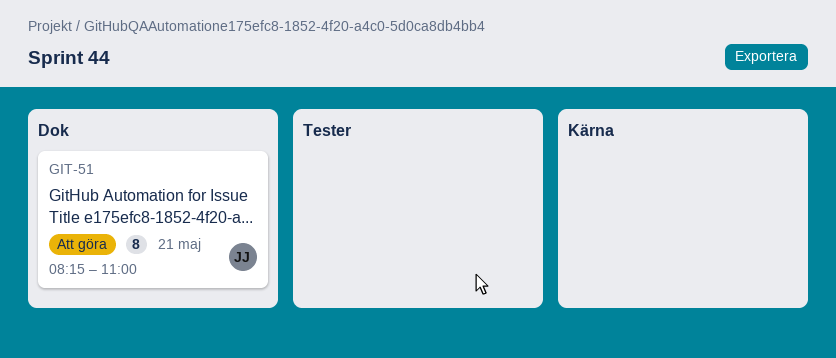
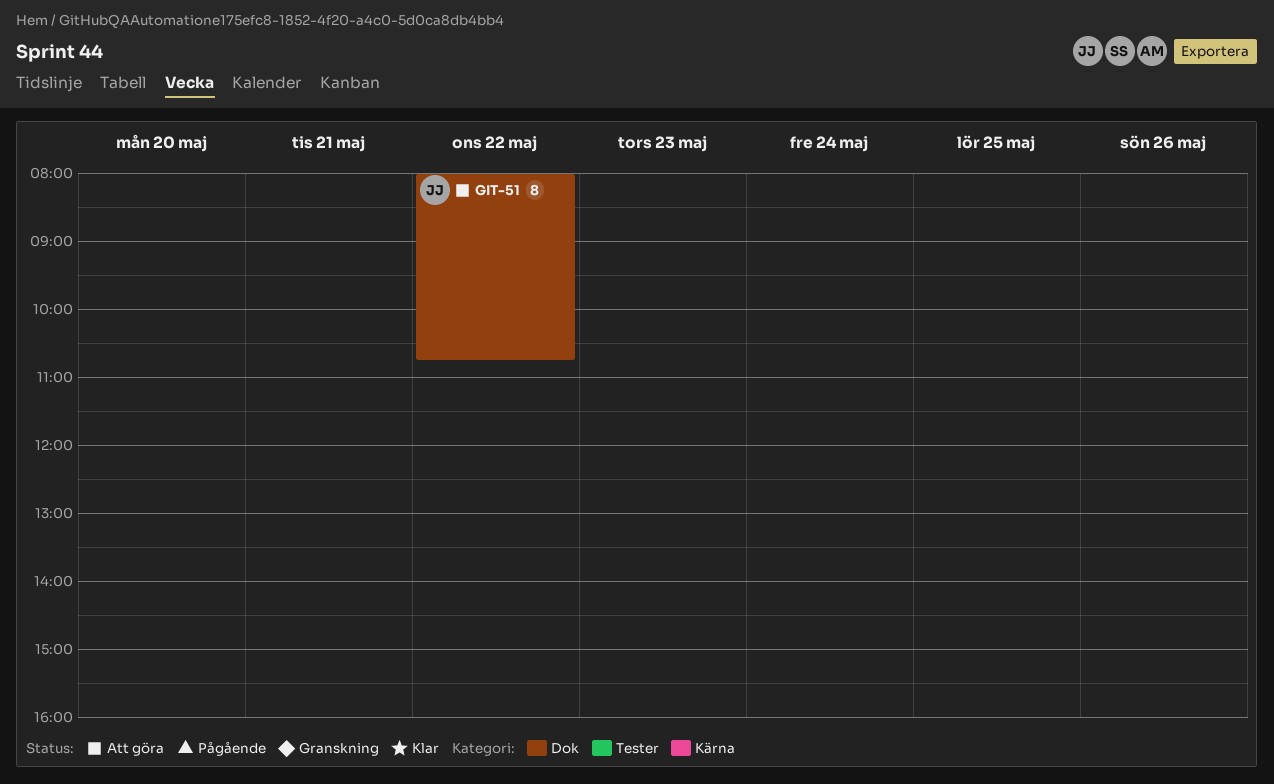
GIT-51, day: May 21 -> May 22
GIT-51, begins: 08:15 -> 08:00
GIT-51, ends: 11:00 -> 10:45

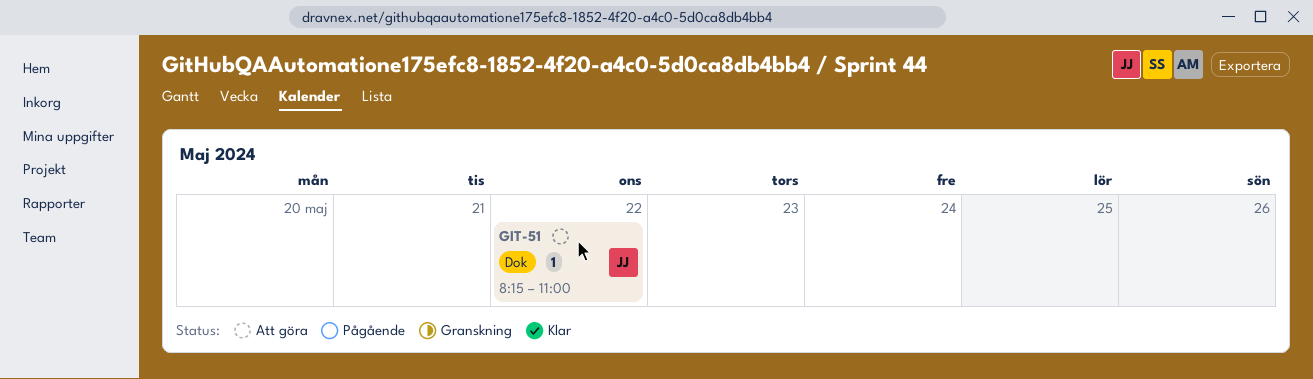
GIT-51, estimate: 8 -> 1
GIT-51, begins: 08:00 -> 08:15
GIT-51, ends: 10:45 -> 11:00

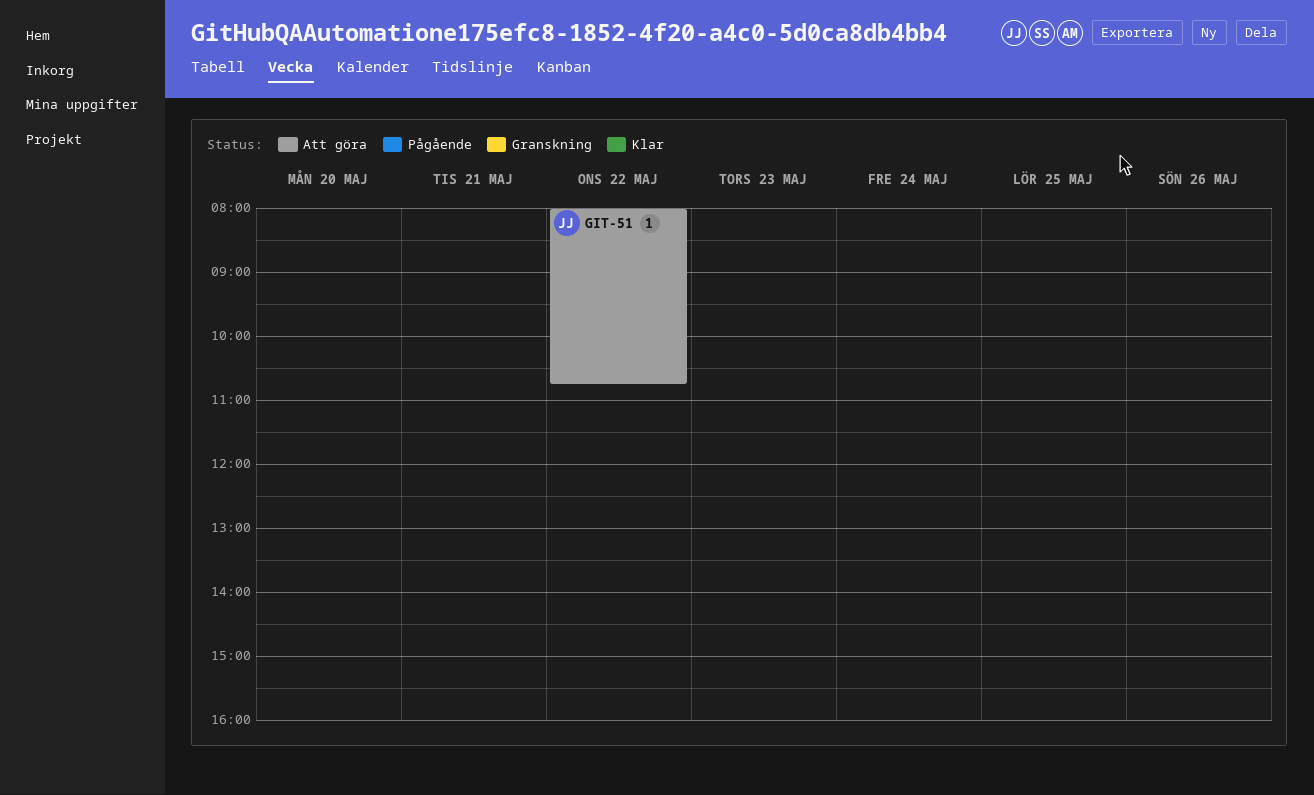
GIT-51, begins: 08:15 -> 08:00
GIT-51, ends: 11:00 -> 10:45

